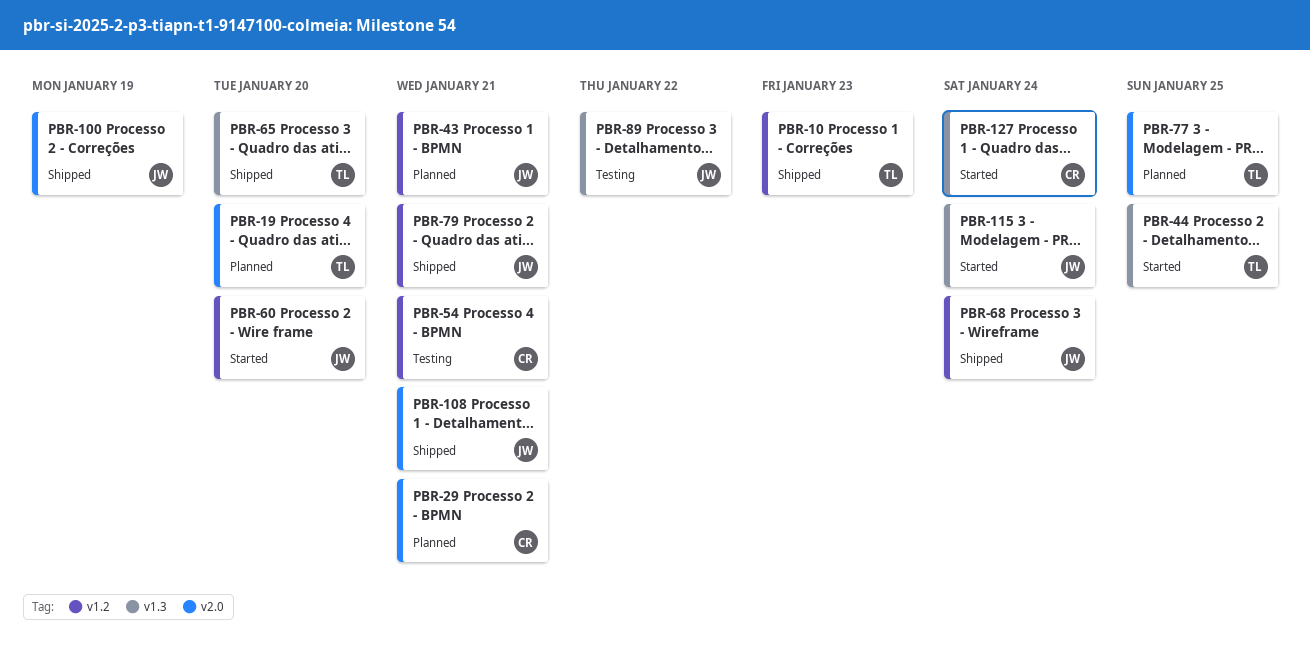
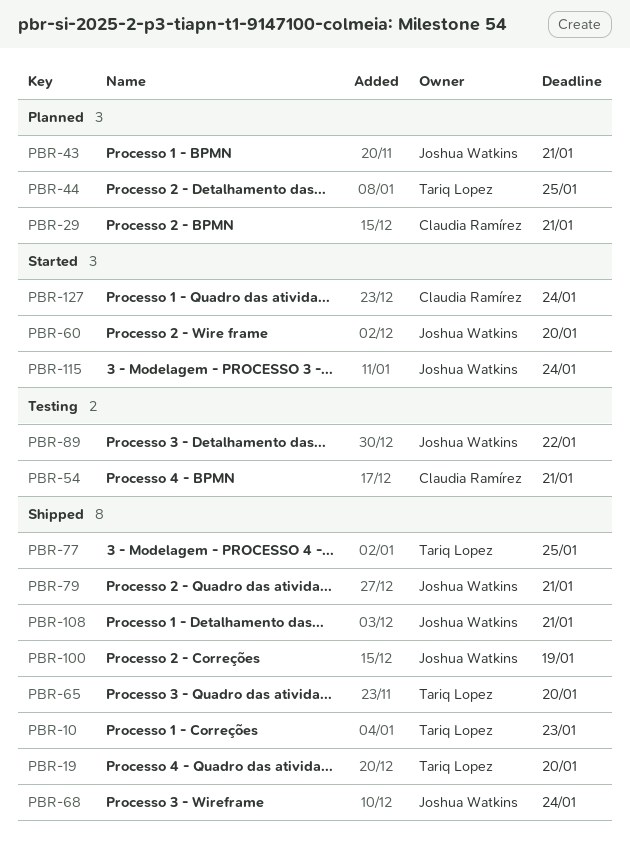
PBR-19, status: Planned -> Shipped
PBR-44, status: Started -> Planned
PBR-77, status: Planned -> Shipped

